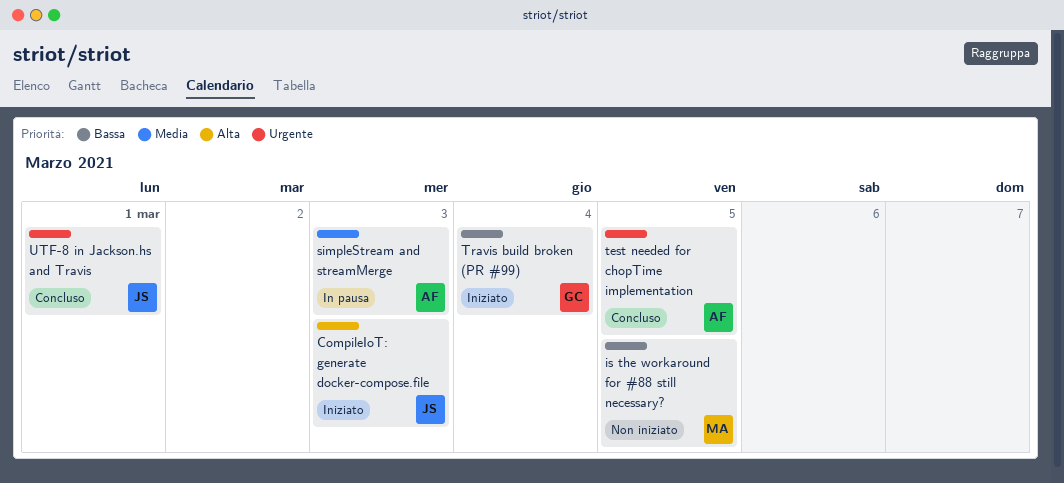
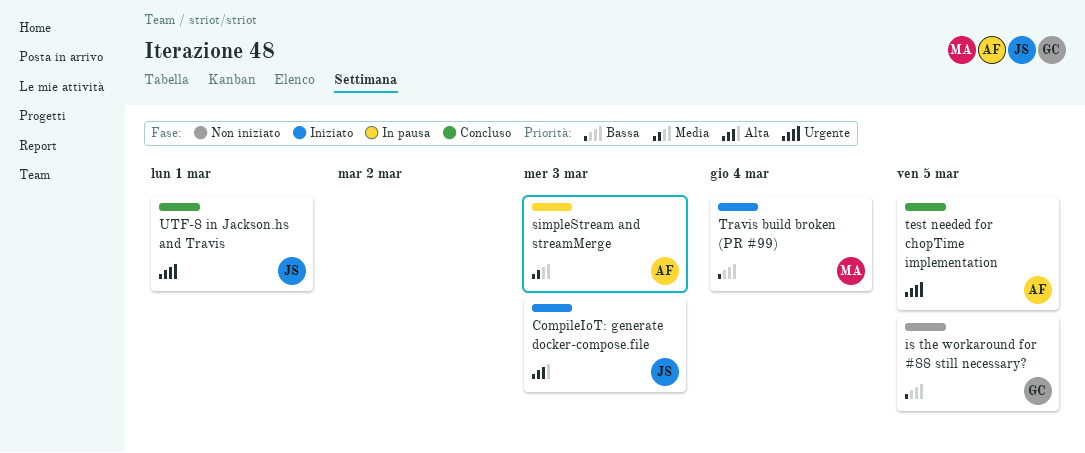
is the workaround for #88 still necessary?, owner: MA -> GC
Travis build broken (PR #99), owner: GC -> MA

